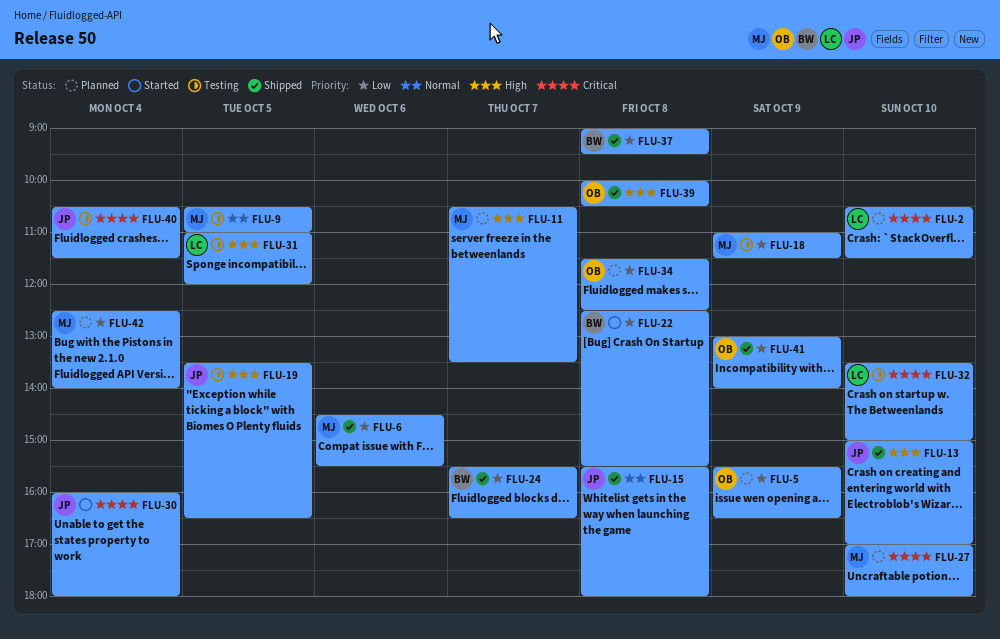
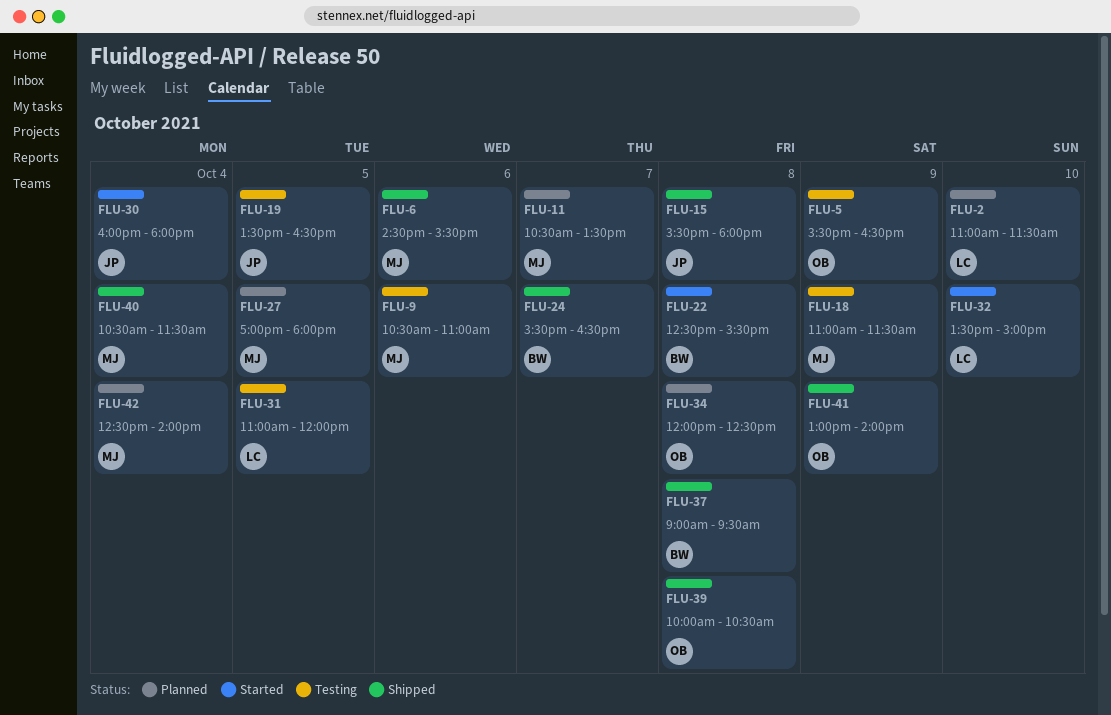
FLU-2, begins: 10:30 -> 11:00
FLU-5, status: Planned -> Testing
FLU-9, day: Oct 5 -> Oct 6
FLU-13: present -> none
FLU-27, day: Oct 10 -> Oct 5
FLU-32, status: Testing -> Started
FLU-34, begins: 11:30 -> 12:00
FLU-40, status: Testing -> Shipped
FLU-40, owner: JP -> MJ

